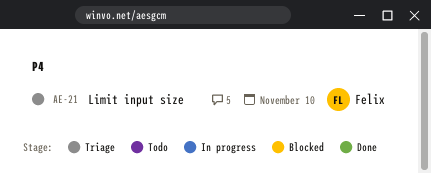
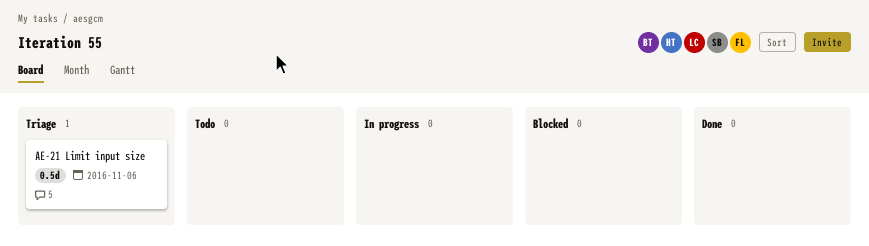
AE-21, due: Nov 10 -> Nov 6

